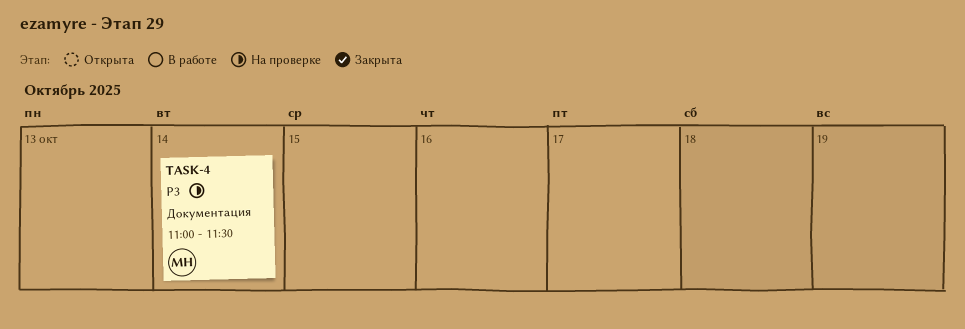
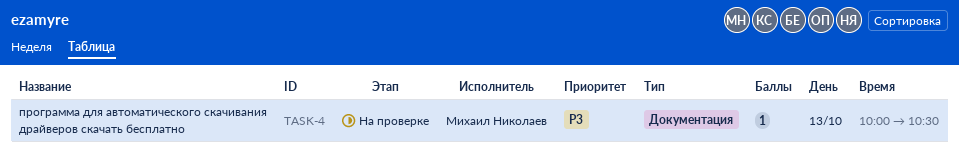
TASK-4, day: Oct 14 -> Oct 13
TASK-4, begins: 11:00 -> 10:00
TASK-4, ends: 11:30 -> 10:30

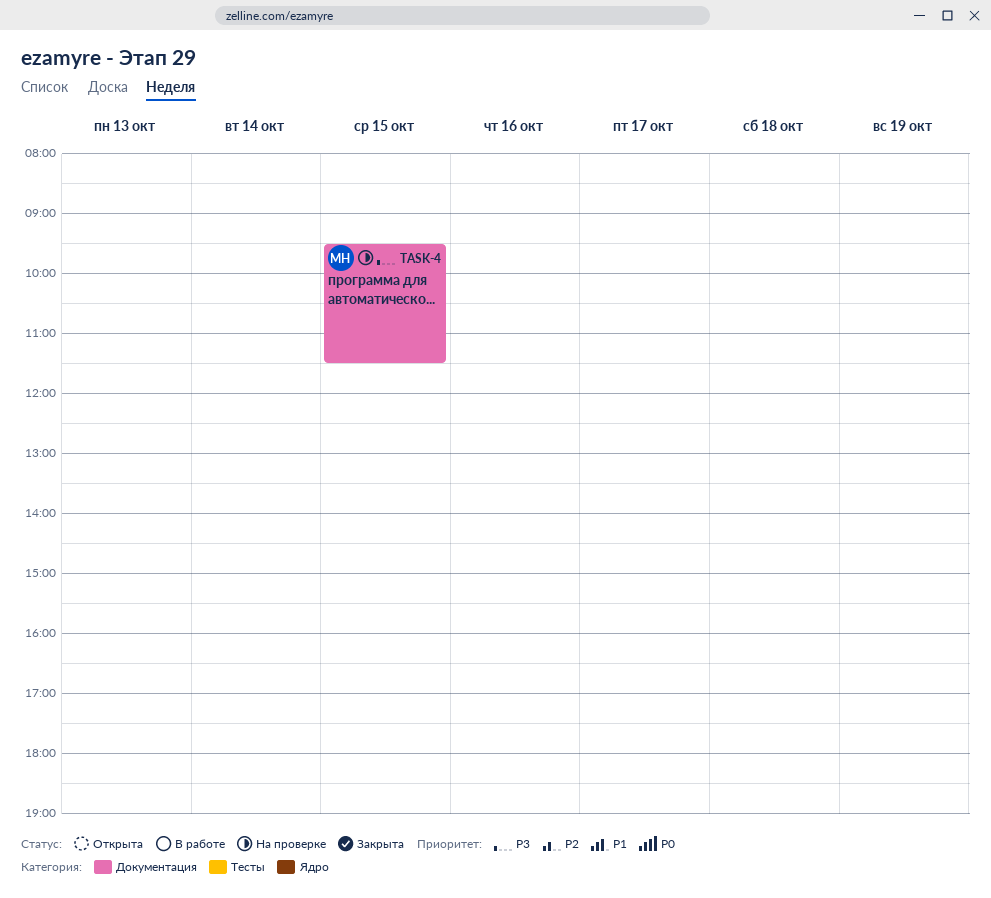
TASK-4, day: Oct 13 -> Oct 15
TASK-4, begins: 10:00 -> 09:30
TASK-4, ends: 10:30 -> 11:30

